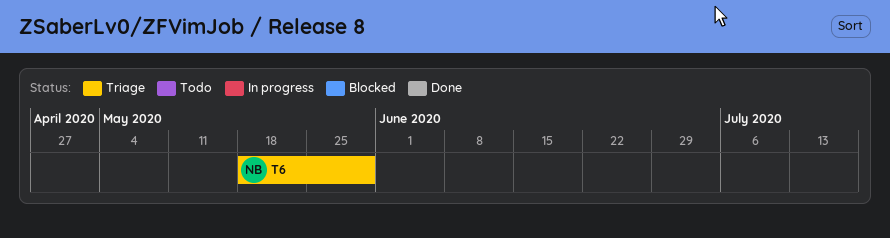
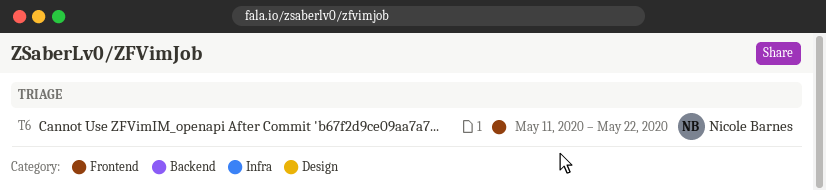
T6, start: May 18 -> May 11
T6, due: May 29 -> May 22

